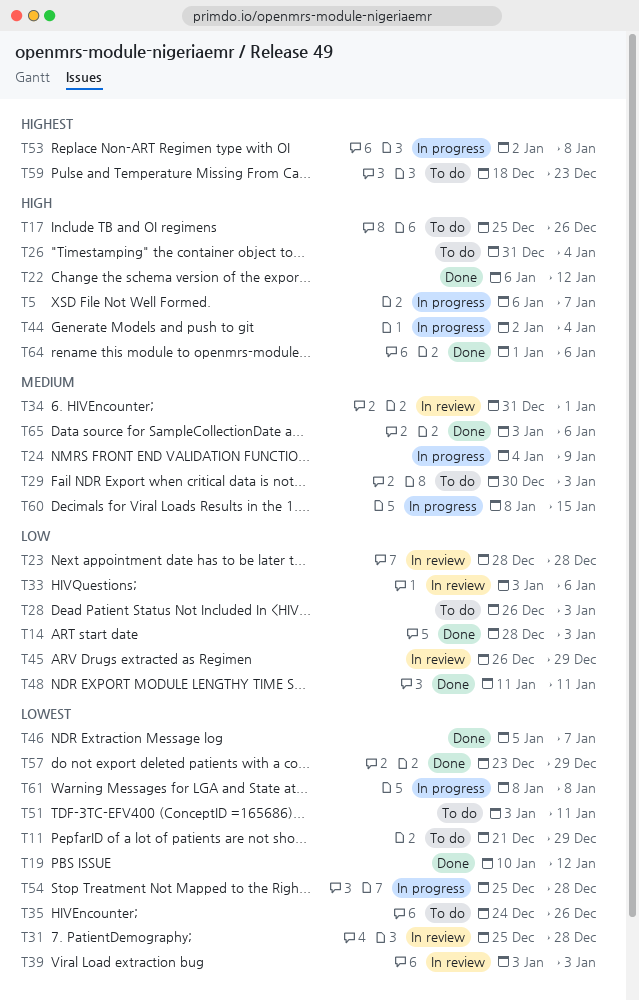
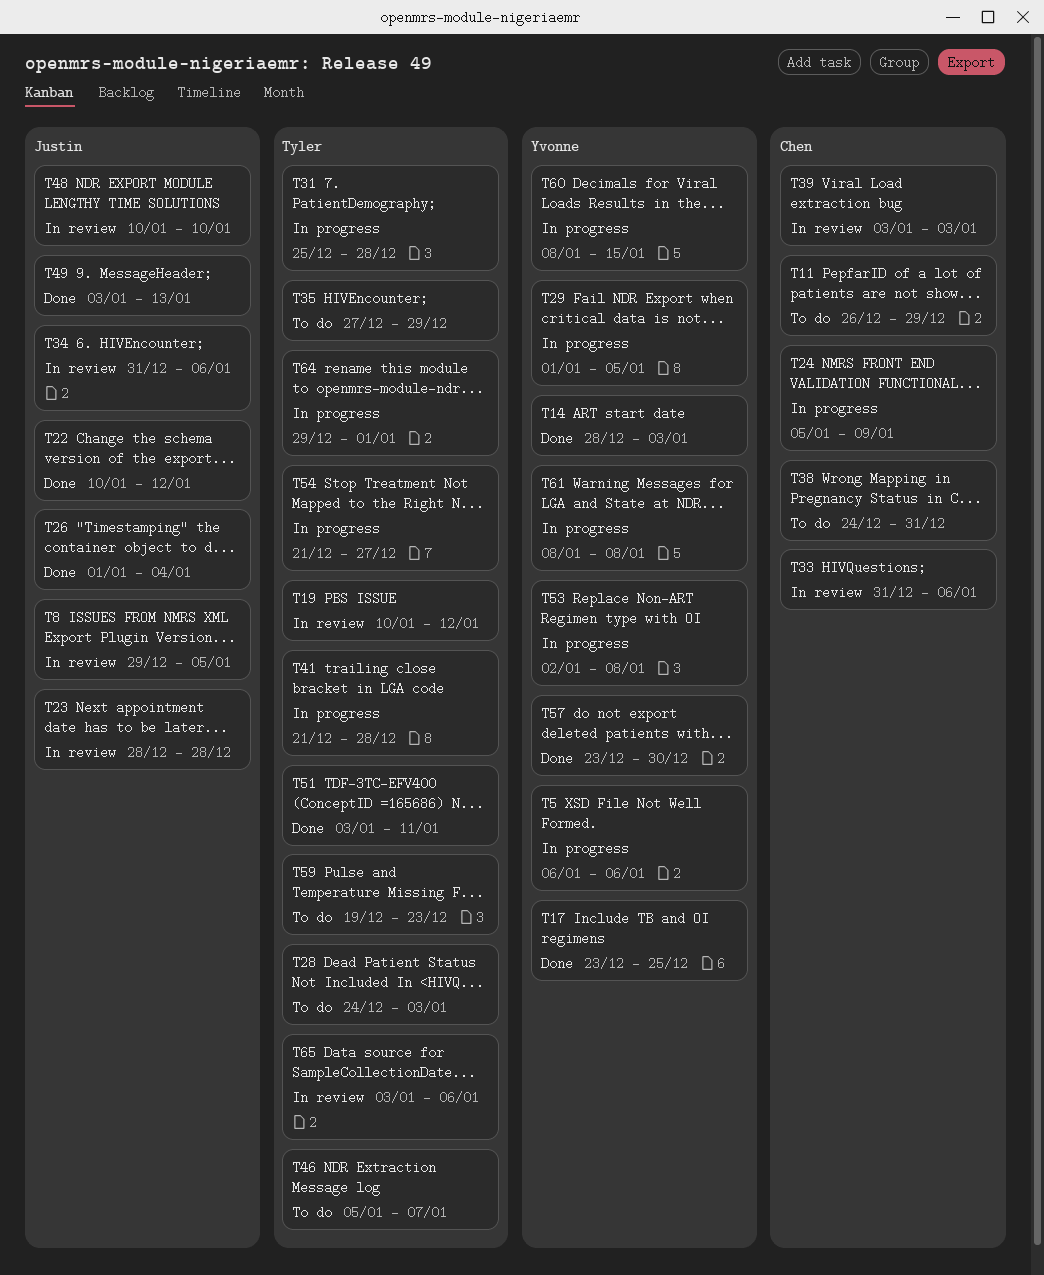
T5, due: Jan 7 -> Jan 6
T8: none -> present
T11, start: Dec 21 -> Dec 26
T17, status: To do -> Done
T17, start: Dec 25 -> Dec 23
T17, due: Dec 26 -> Dec 25
T19, status: Done -> In review
T22, start: Jan 6 -> Jan 10
T24, start: Jan 4 -> Jan 5
T26, status: To do -> Done
T26, start: Dec 31 -> Jan 1
T28, start: Dec 26 -> Dec 24
T29, status: To do -> In progress
T29, start: Dec 30 -> Jan 1
T29, due: Jan 3 -> Jan 5
T31, status: In review -> In progress
T33, start: Jan 3 -> Dec 31
T34, due: Jan 1 -> Jan 6
T35, start: Dec 24 -> Dec 27
T35, due: Dec 26 -> Dec 29
T38: none -> present
T41: none -> present
T44: present -> none
T45: present -> none
T46, status: Done -> To do
T48, status: Done -> In review
T48, start: Jan 11 -> Jan 10
T48, due: Jan 11 -> Jan 10
T49: none -> present
T51, status: To do -> Done
T54, start: Dec 25 -> Dec 21
T54, due: Dec 28 -> Dec 27
T57, due: Dec 29 -> Dec 30
T59, start: Dec 18 -> Dec 19
T64, status: Done -> In progress
T64, start: Jan 1 -> Dec 29
T64, due: Jan 6 -> Jan 1
T65, status: Done -> In review

